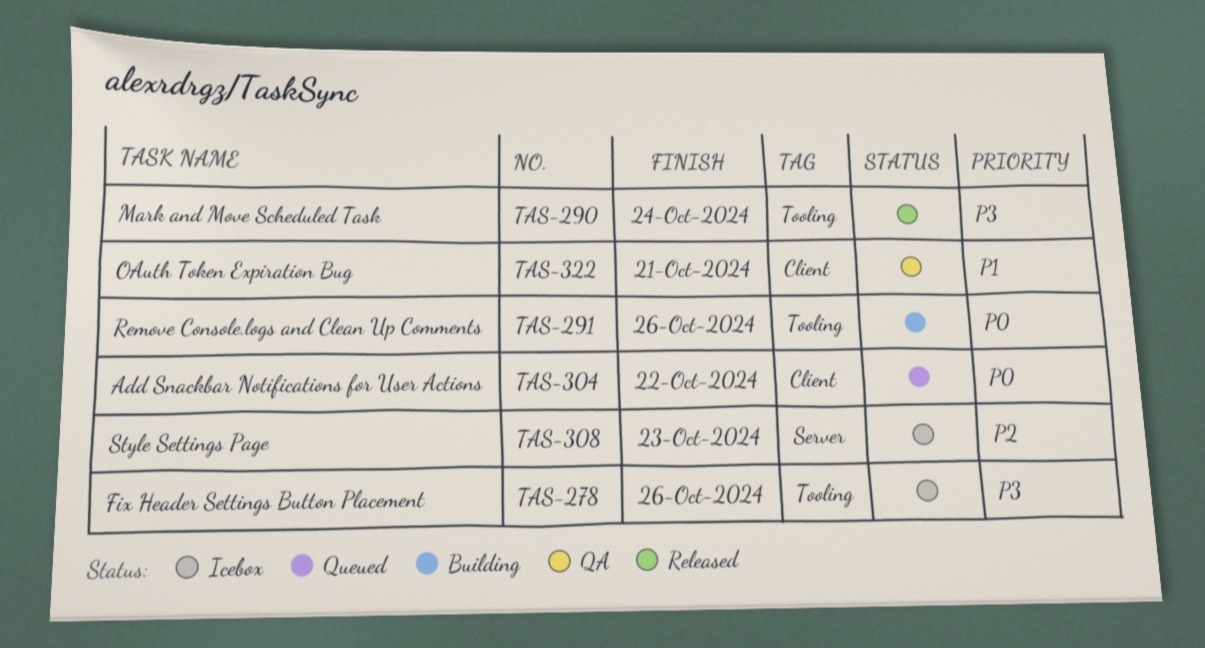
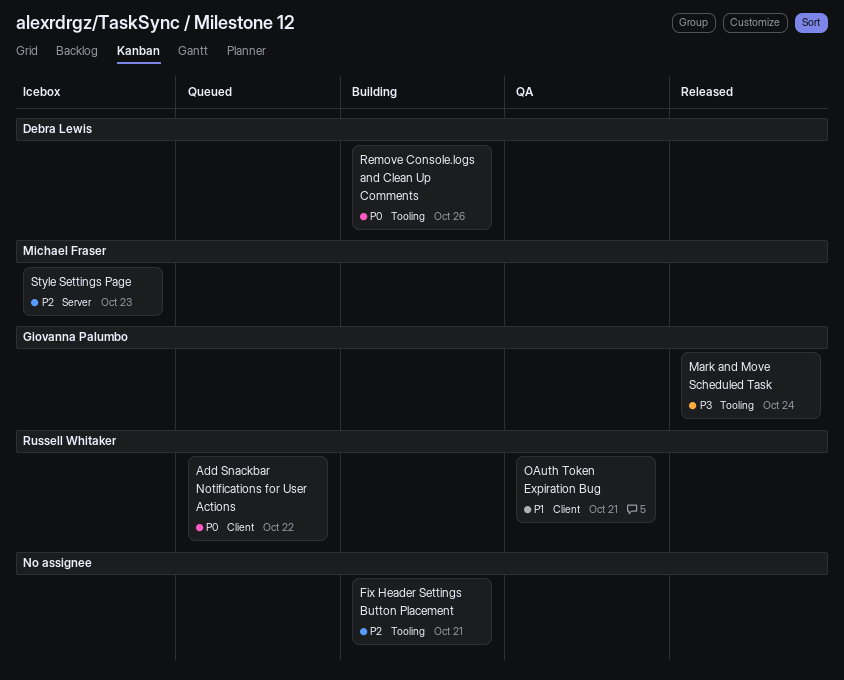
Fix Header Settings Button Placement, status: Icebox -> Building
Fix Header Settings Button Placement, priority: P3 -> P2
Fix Header Settings Button Placement, due: Oct 26 -> Oct 21

